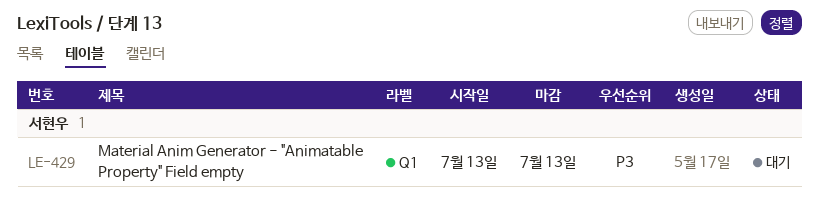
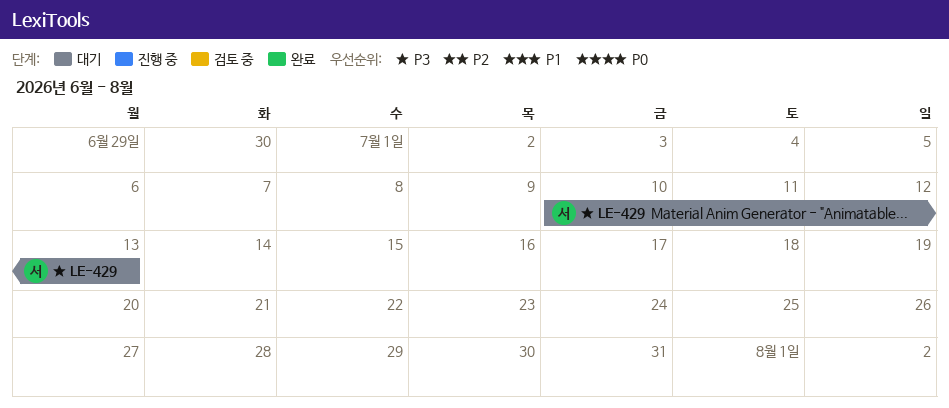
LE-429, start: Jul 13 -> Jul 10

